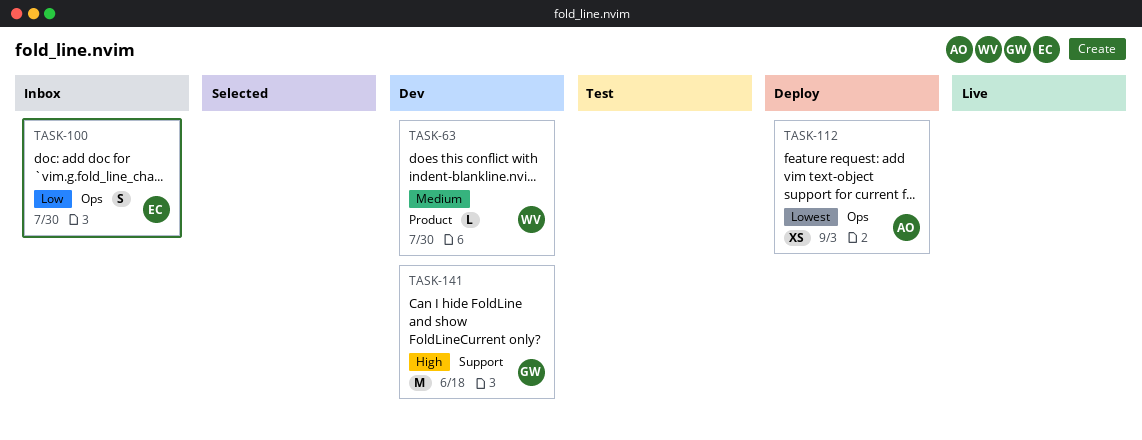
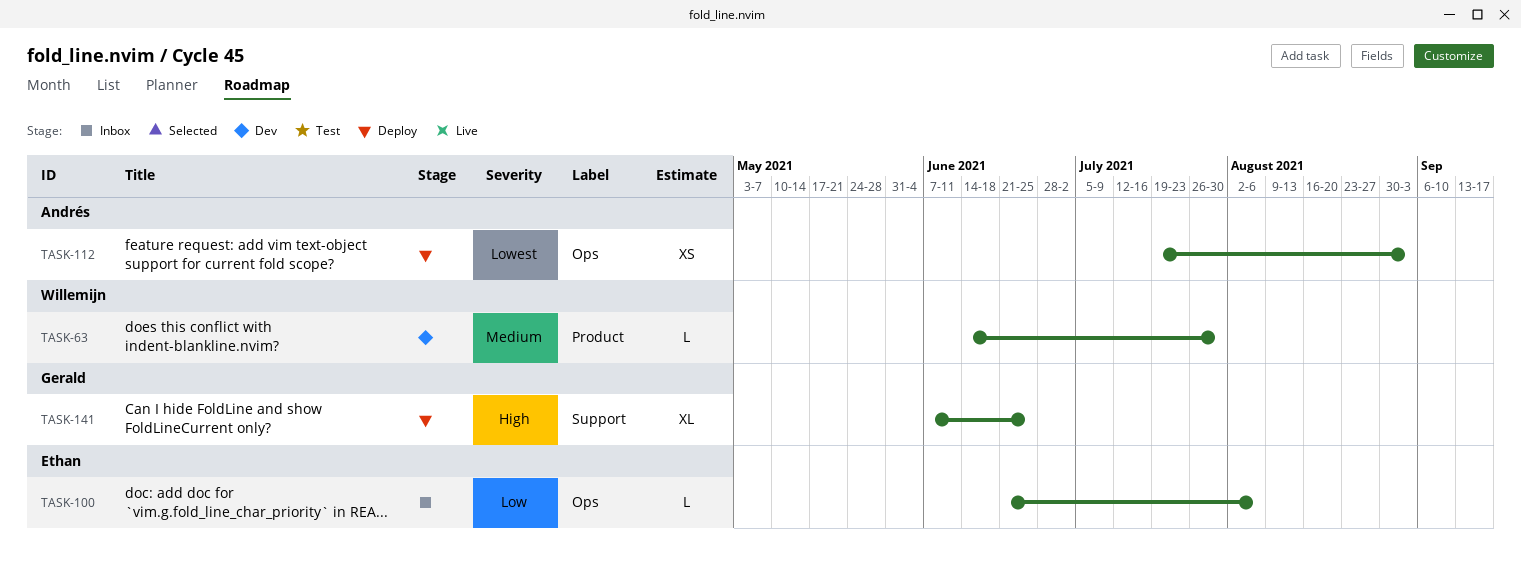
TASK-100, estimate: S -> L
TASK-100, due: Jul 30 -> Aug 6
TASK-141, status: Dev -> Deploy
TASK-141, estimate: M -> XL
TASK-141, due: Jun 18 -> Jun 25

